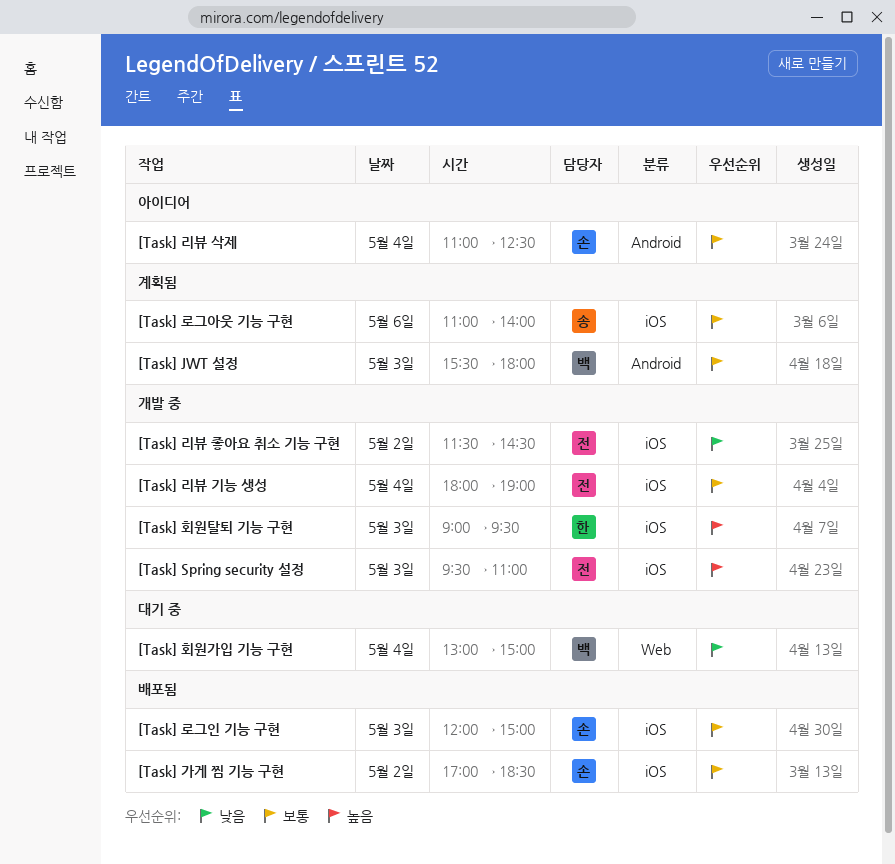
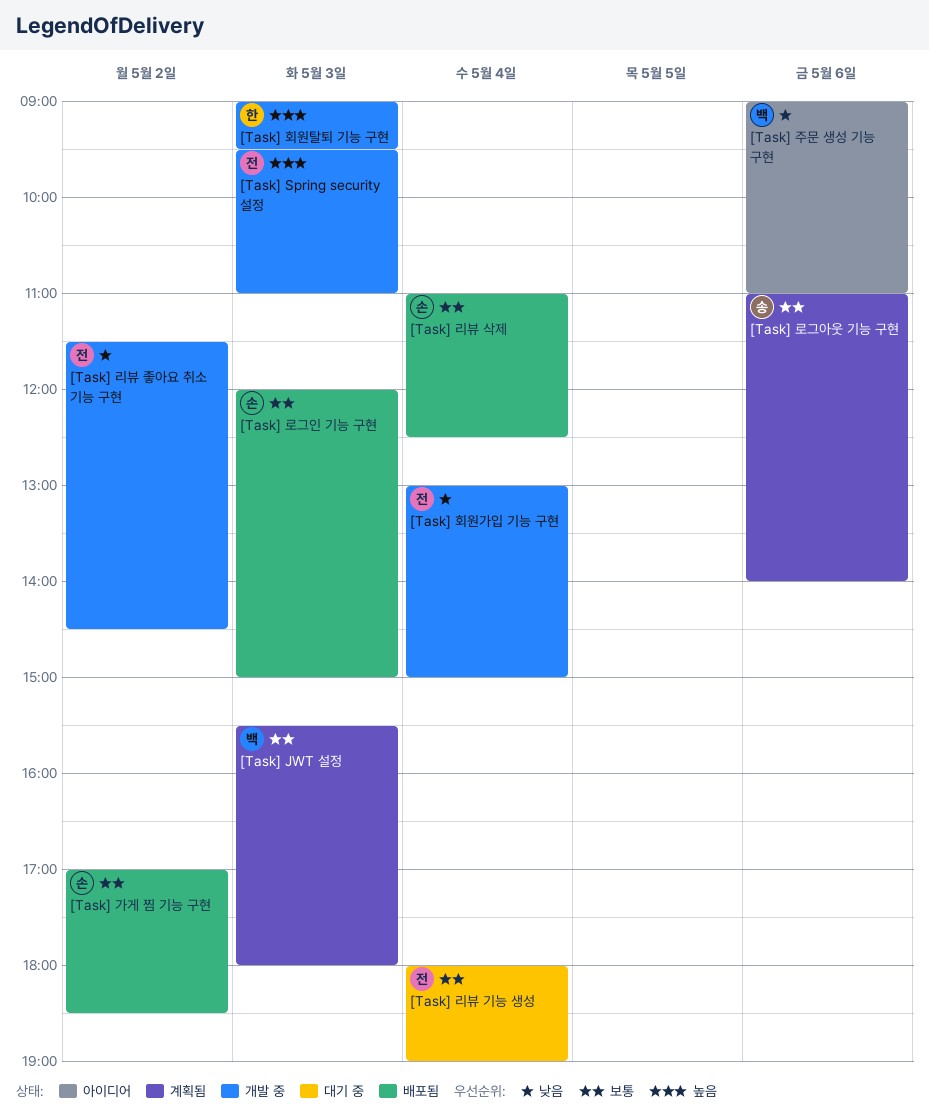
[Task] 리뷰 기능 생성, status: 개발 중 -> 대기 중
[Task] 리뷰 삭제, status: 아이디어 -> 배포됨
[Task] 주문 생성 기능 구현: none -> present
[Task] 회원가입 기능 구현, status: 대기 중 -> 개발 중
[Task] 회원가입 기능 구현, owner: 백 -> 전

